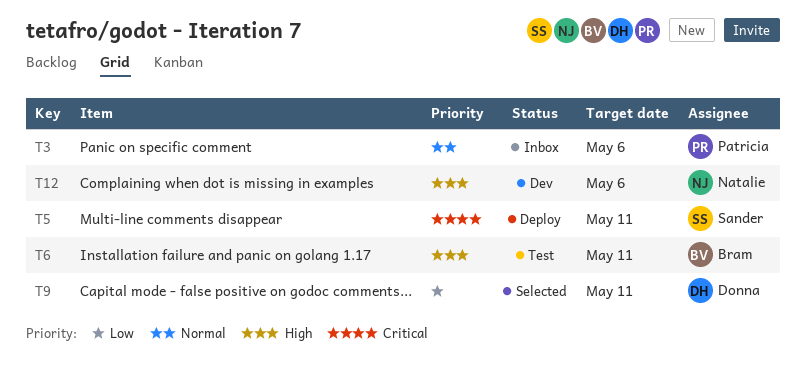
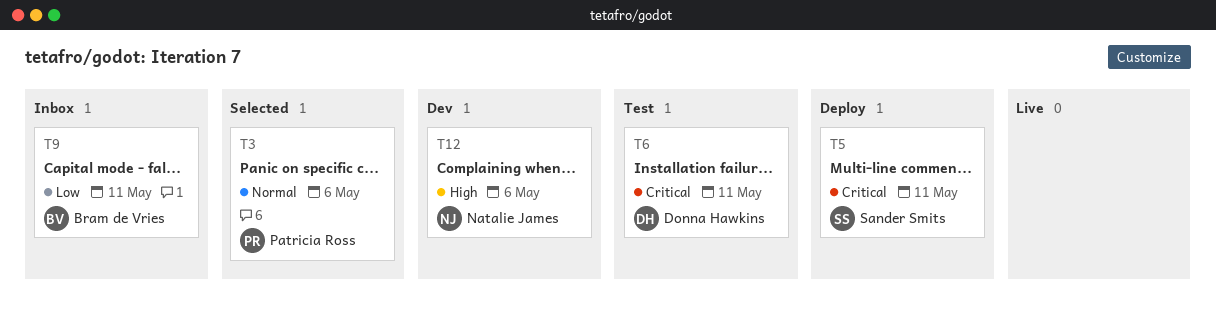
T3, status: Inbox -> Selected
T6, owner: Bram de Vries -> Donna Hawkins
T6, priority: High -> Critical
T9, status: Selected -> Inbox
T9, owner: Donna Hawkins -> Bram de Vries

